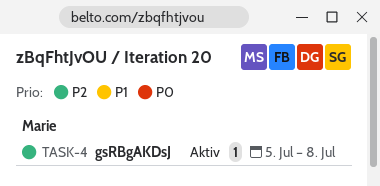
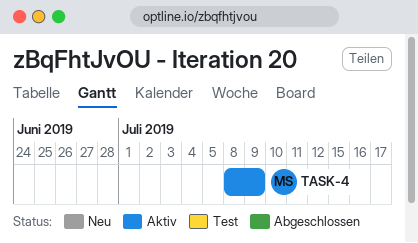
TASK-4, start: Jul 5 -> Jul 8
TASK-4, due: Jul 8 -> Jul 9

